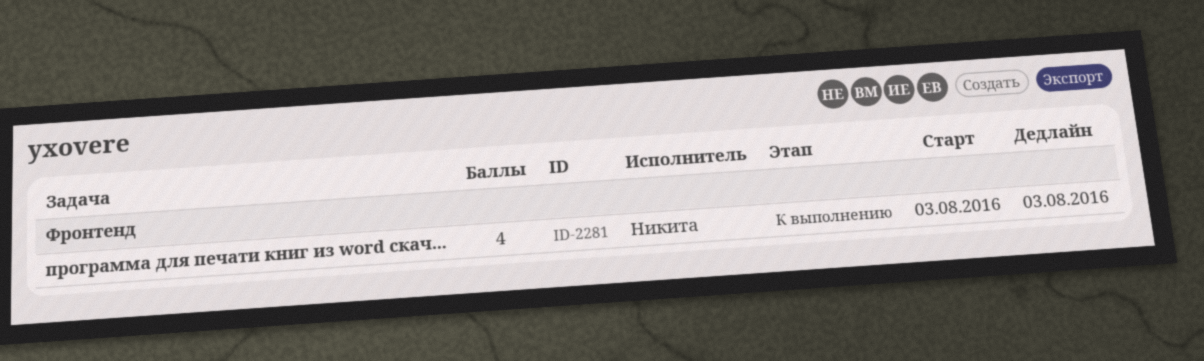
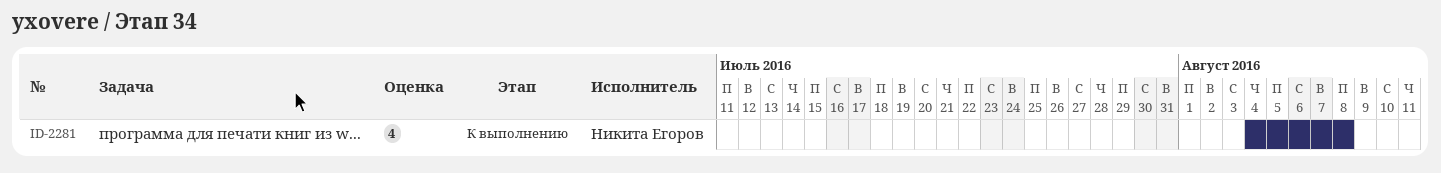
ID-2281, start: Aug 3 -> Aug 4
ID-2281, due: Aug 3 -> Aug 8

